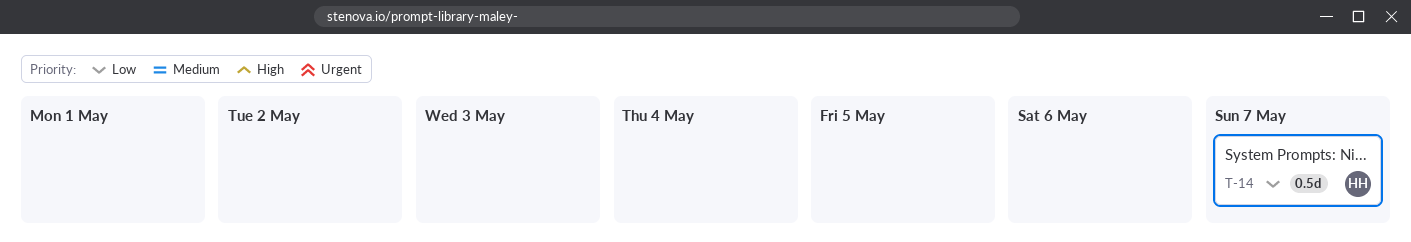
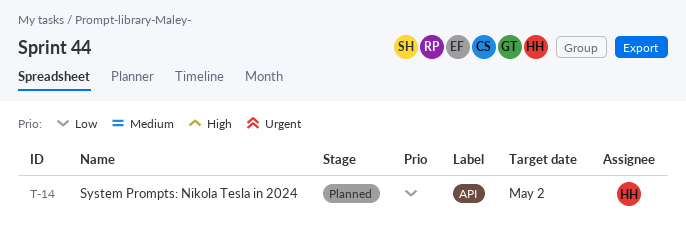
T-14, due: May 7 -> May 2

